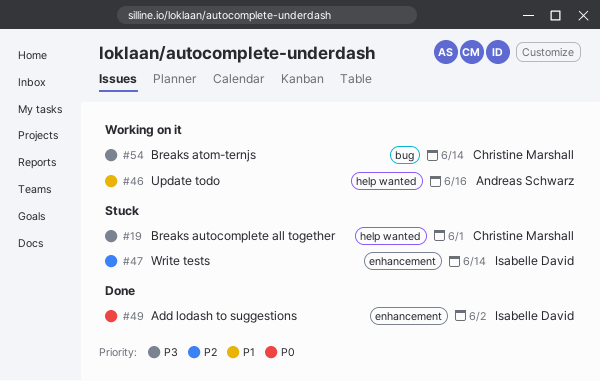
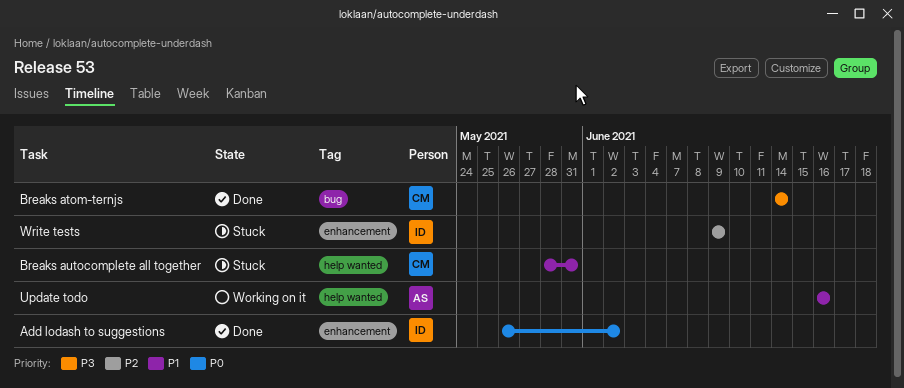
Breaks atom-ternjs, status: Working on it -> Done
Breaks autocomplete all together, priority: P3 -> P1
Breaks autocomplete all together, due: Jun 1 -> May 31
Write tests, due: Jun 14 -> Jun 9

